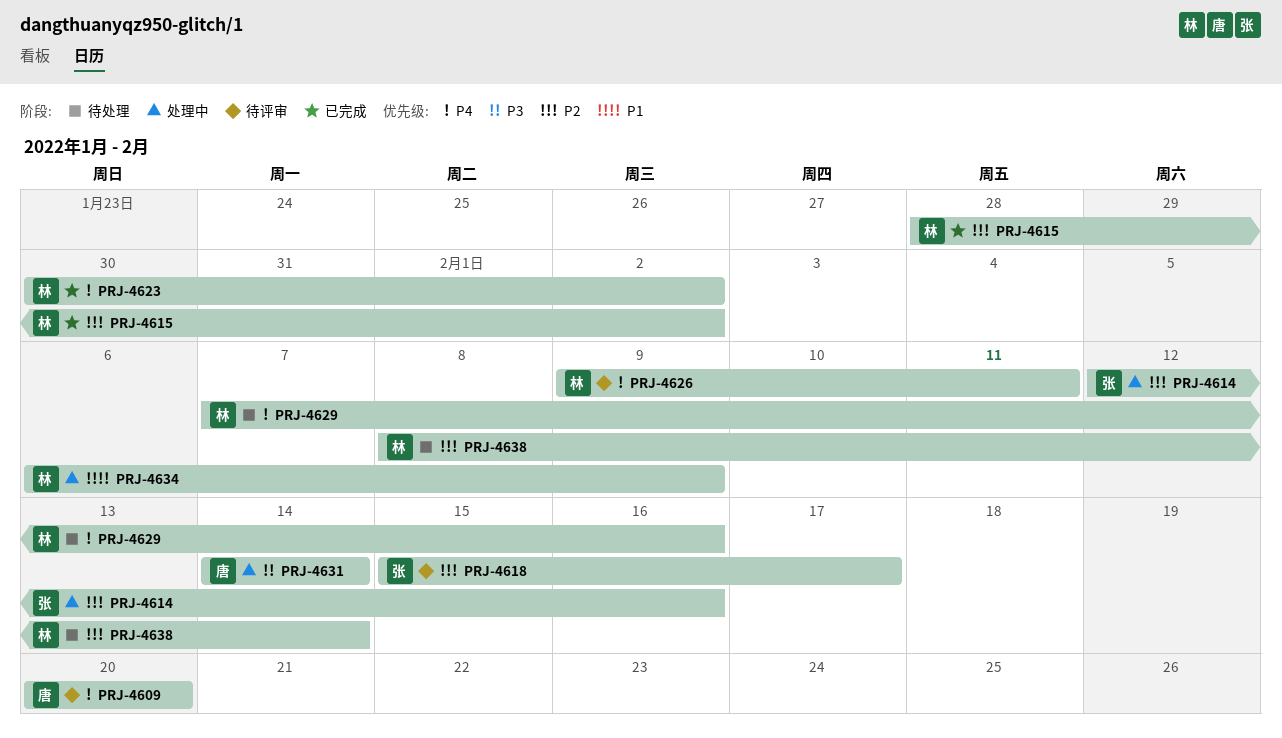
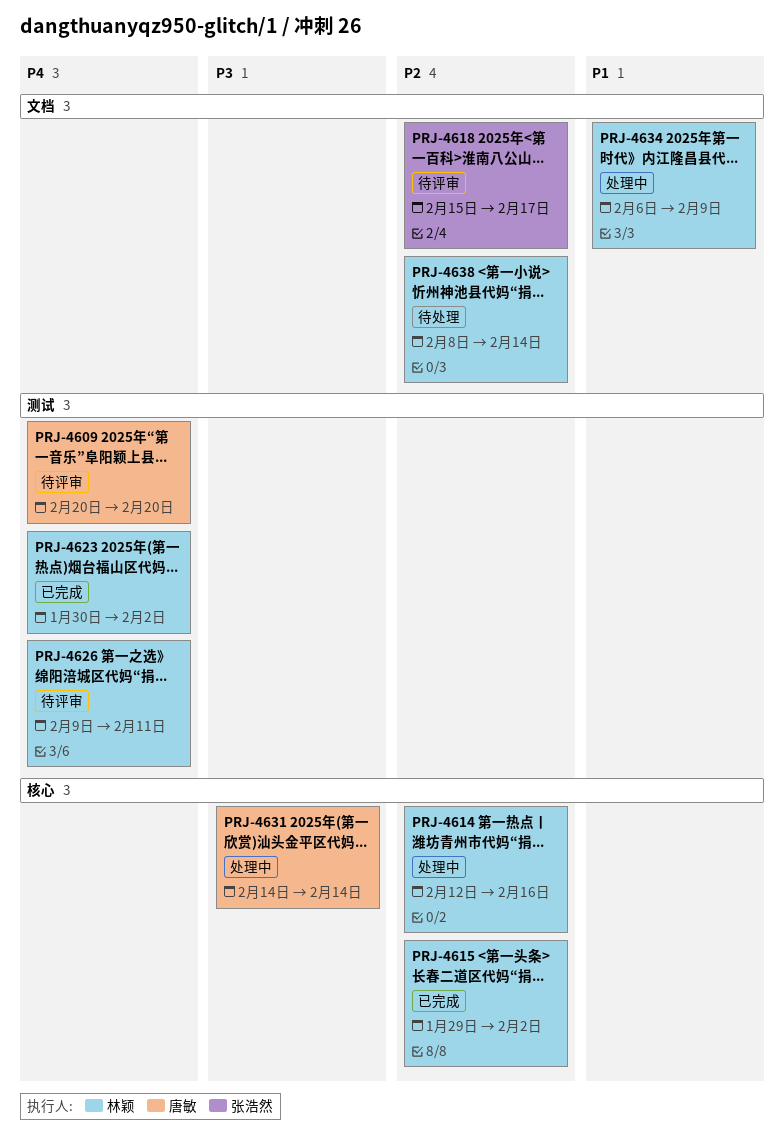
PRJ-4614, owner: 张浩然 -> 林颖
PRJ-4615, start: Jan 28 -> Jan 29
PRJ-4629: present -> none

